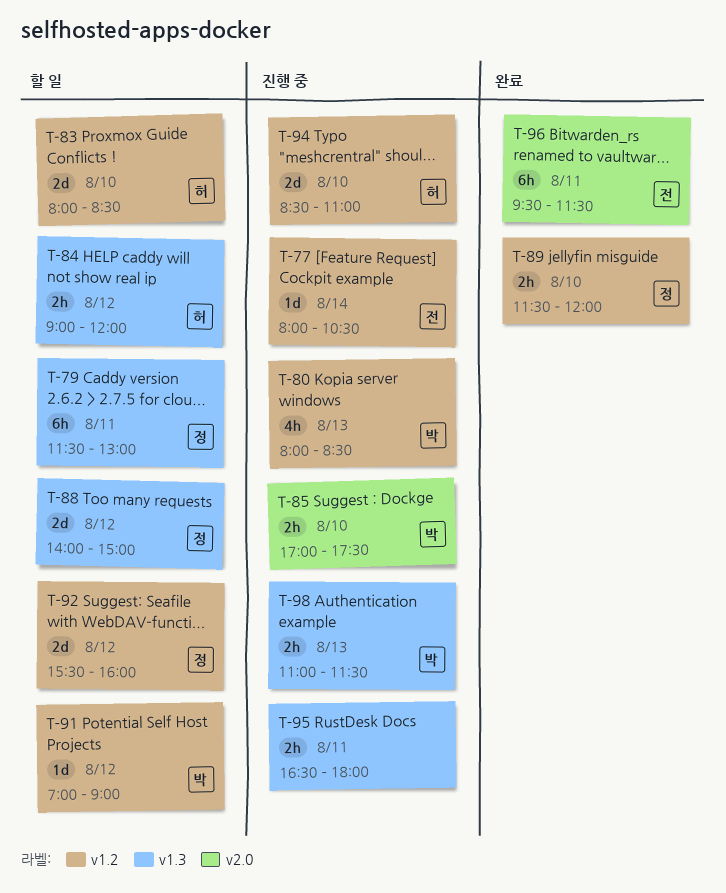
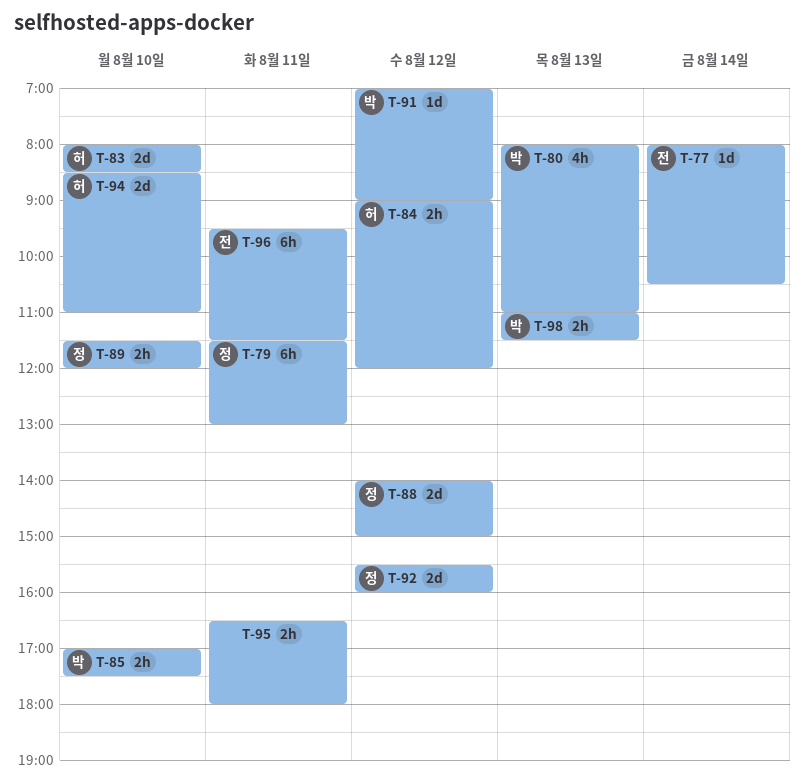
T-80, ends: 08:30 -> 11:00

